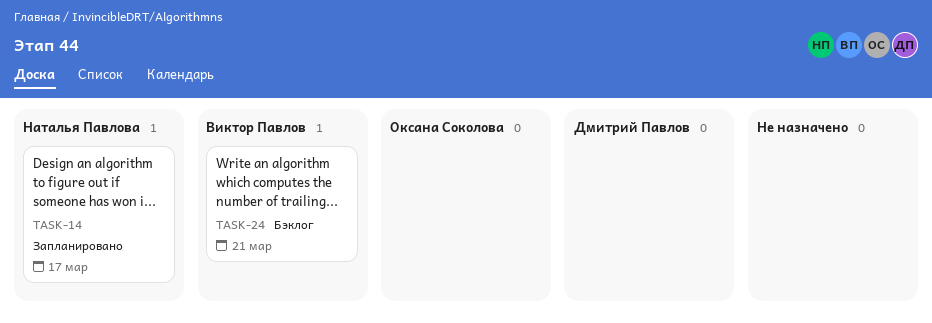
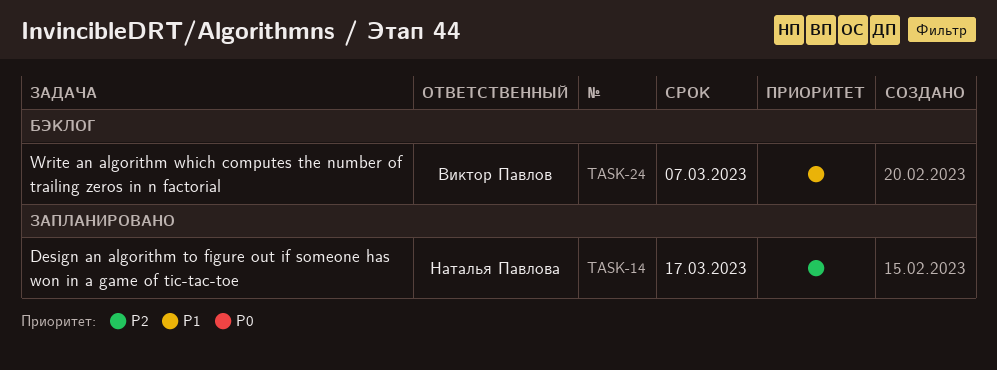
TASK-24, due: Mar 21 -> Mar 7

